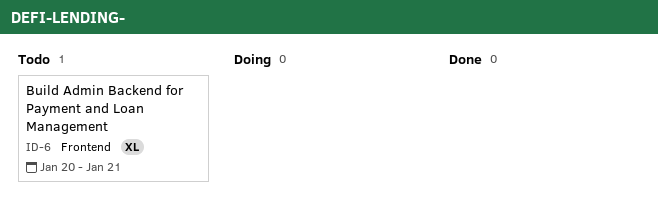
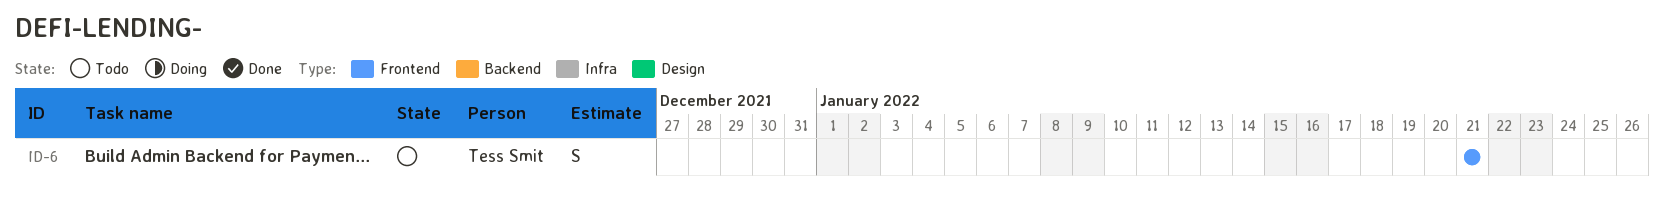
ID-6, estimate: XL -> S
ID-6, start: Jan 20 -> Jan 21

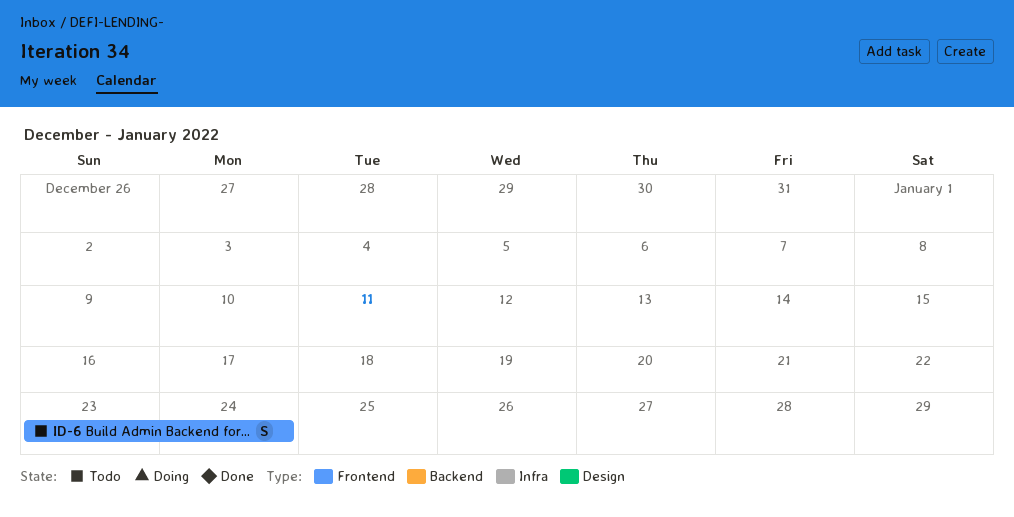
ID-6, start: Jan 21 -> Jan 23
ID-6, due: Jan 21 -> Jan 24

